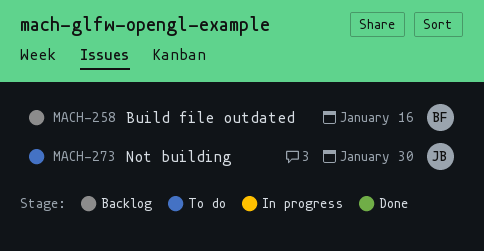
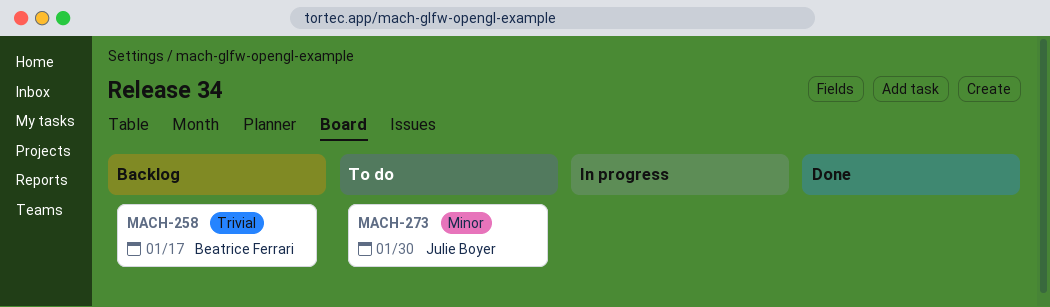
MACH-258, due: Jan 16 -> Jan 17

